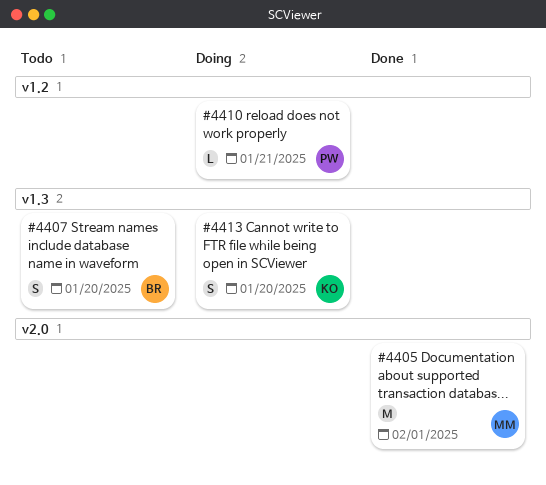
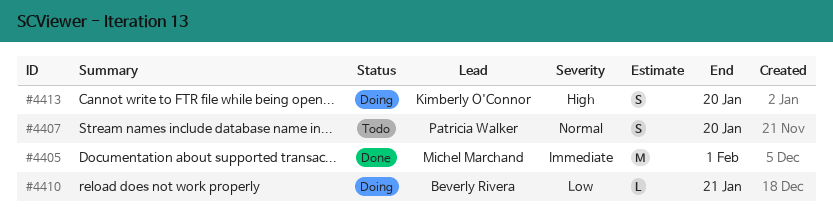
#4407, owner: Beverly Rivera -> Patricia Walker
#4410, owner: Patricia Walker -> Beverly Rivera

